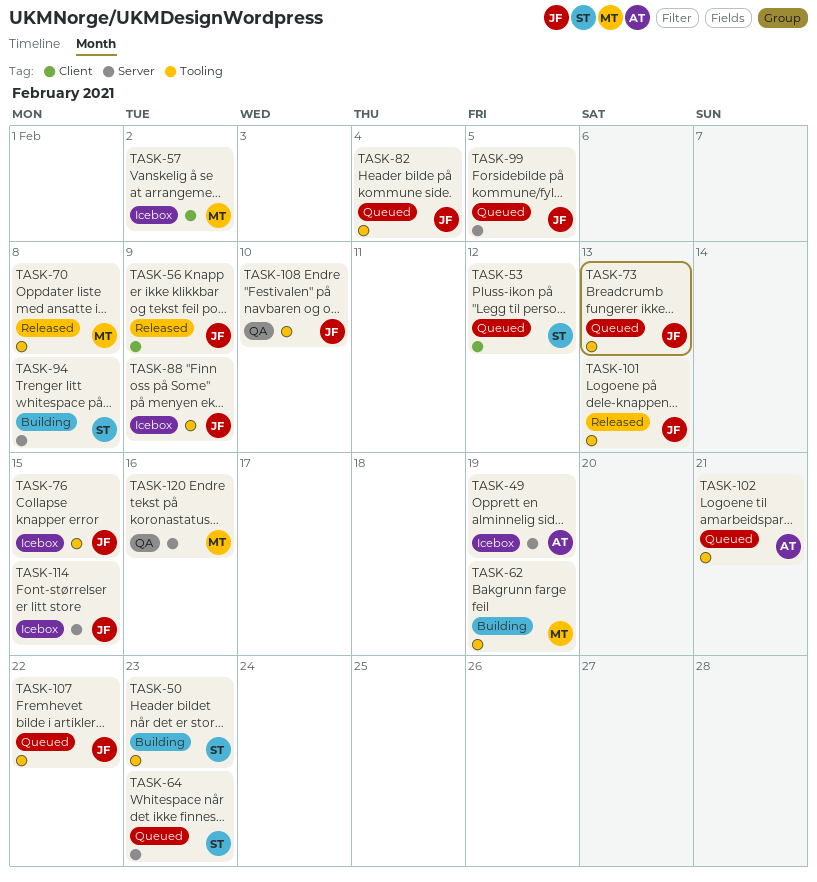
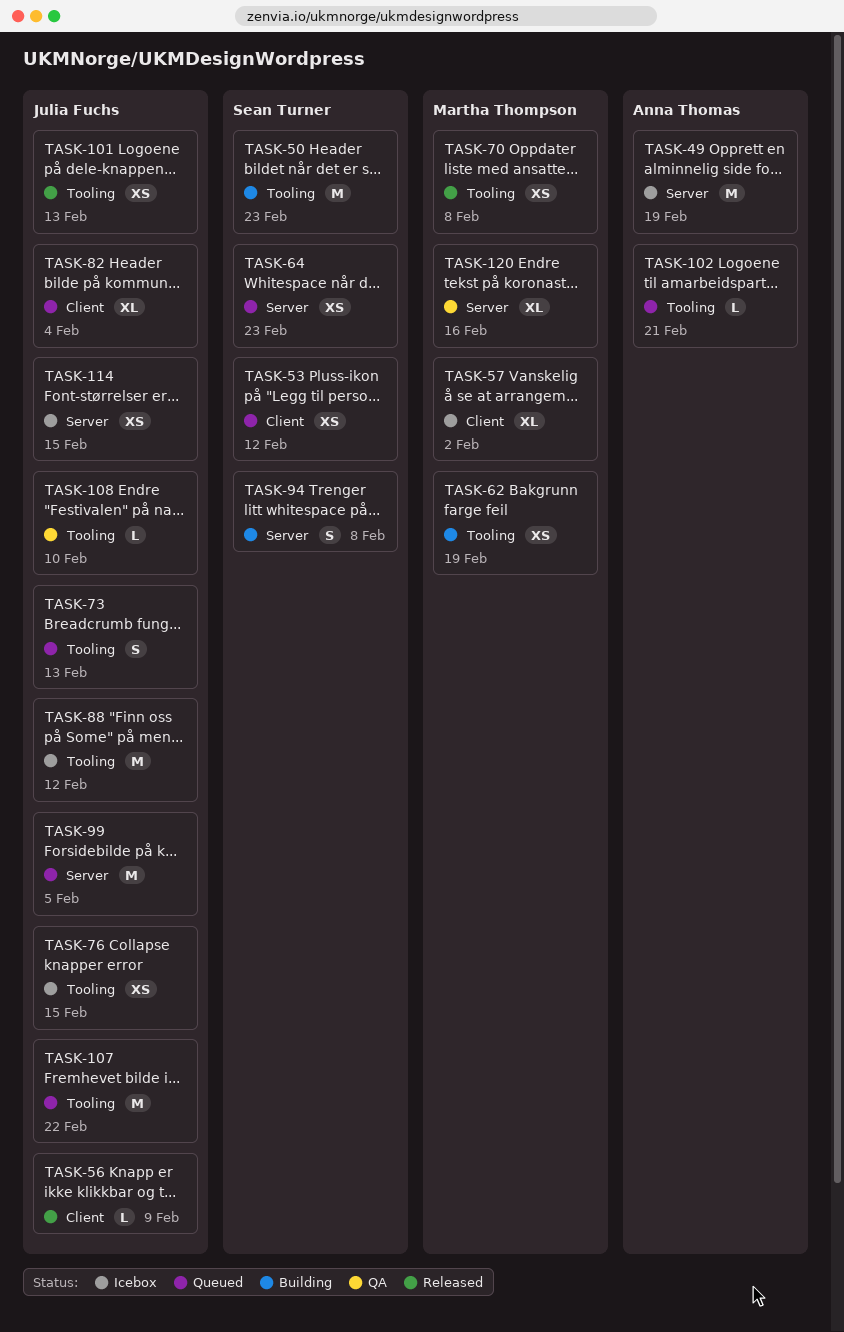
TASK-82, label: Tooling -> Client
TASK-88, due: Feb 9 -> Feb 12

